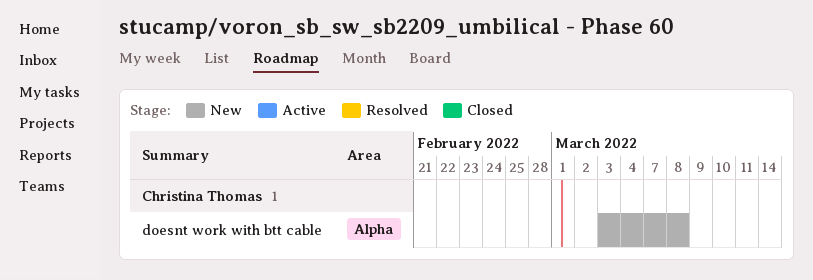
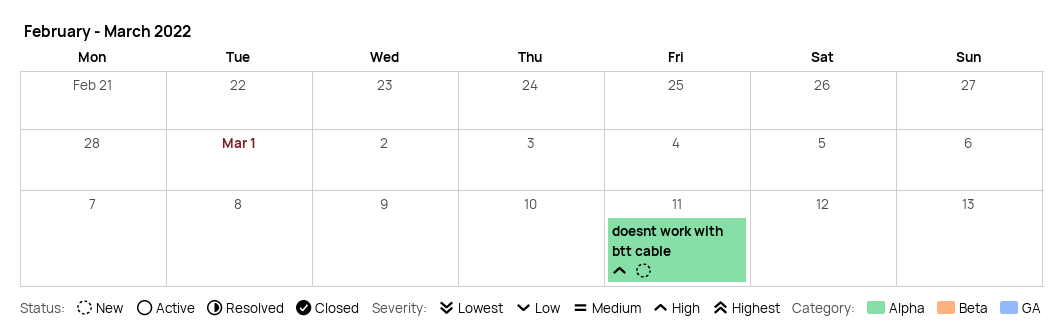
doesnt work with btt cable, due: Mar 8 -> Mar 11

